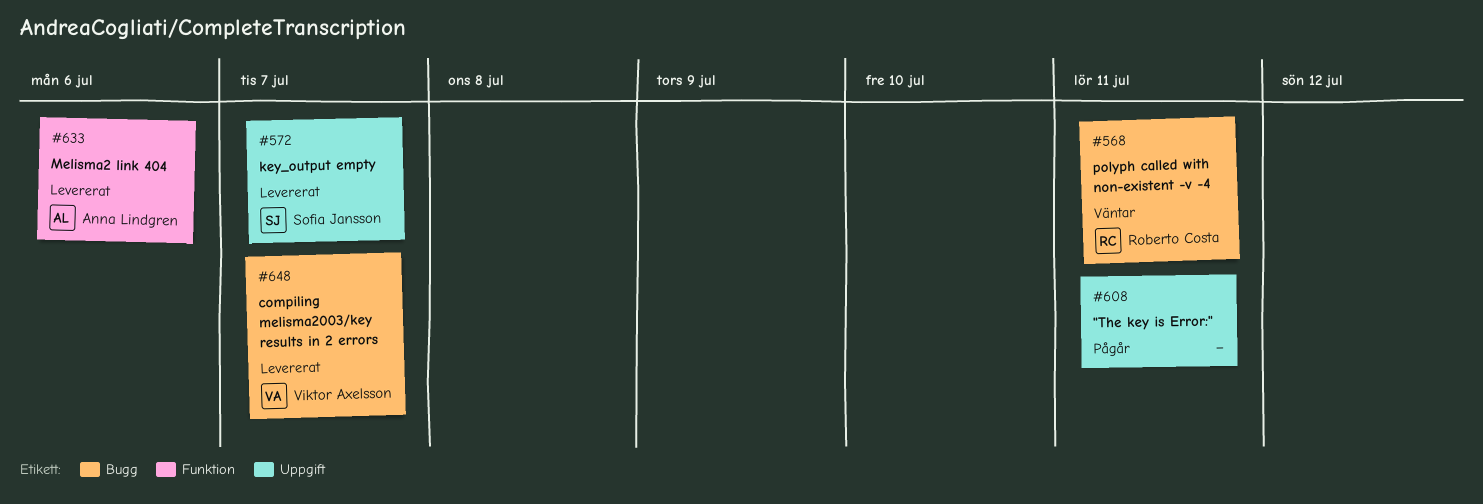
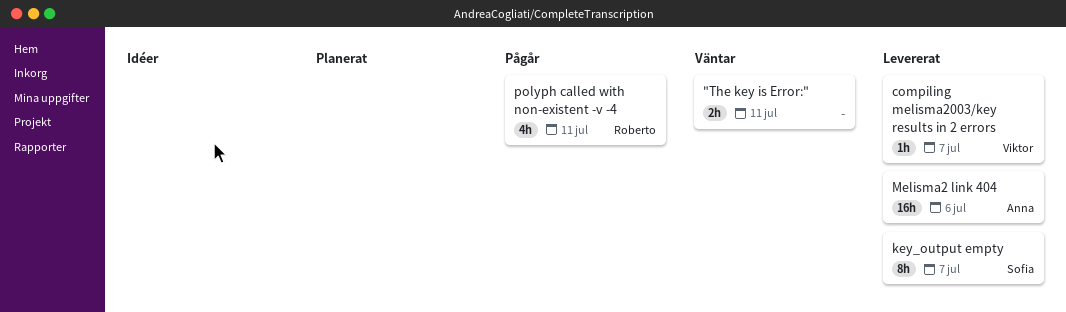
"The key is Error:", status: Pågår -> Väntar
polyph called with non-existent -v -4, status: Väntar -> Pågår

